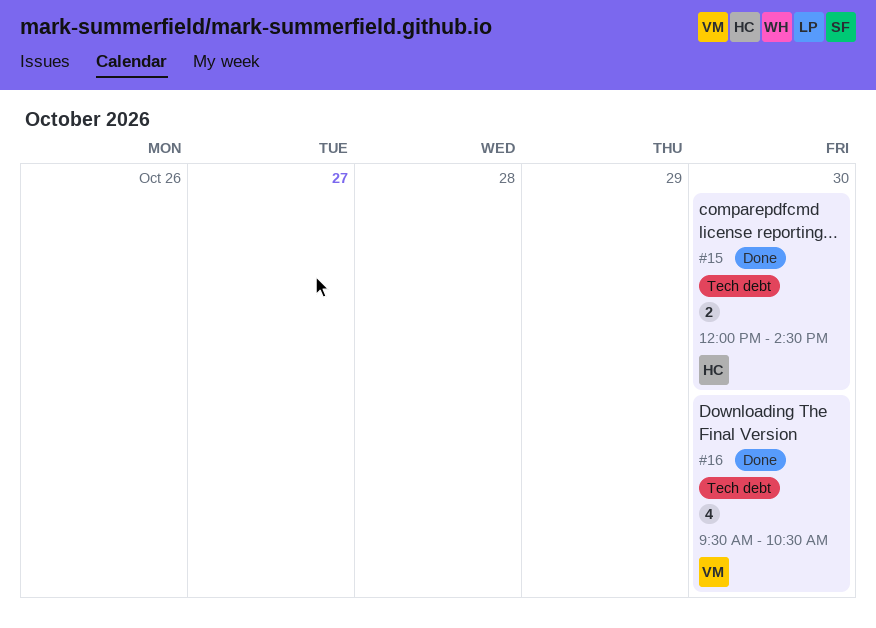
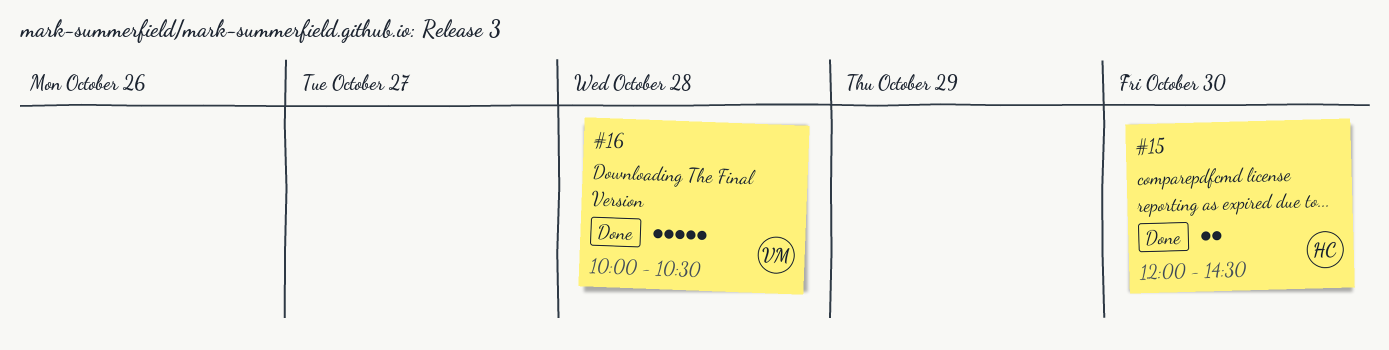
#16, estimate: 4 -> 5
#16, day: Oct 30 -> Oct 28
#16, begins: 09:30 -> 10:00

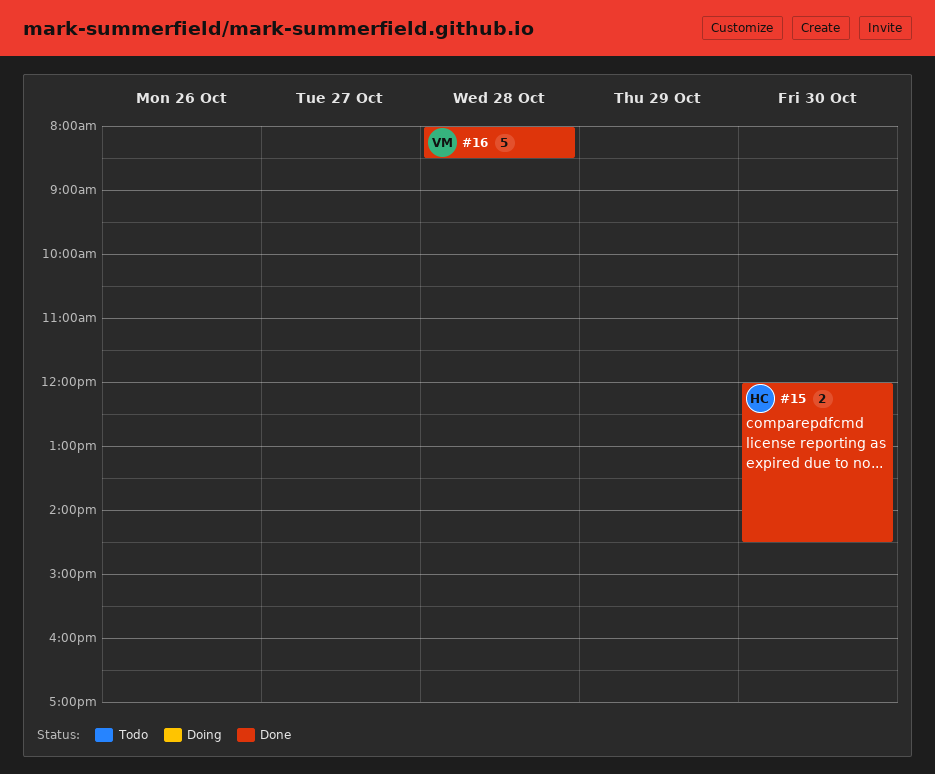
#16, begins: 10:00 -> 08:00
#16, ends: 10:30 -> 08:30

